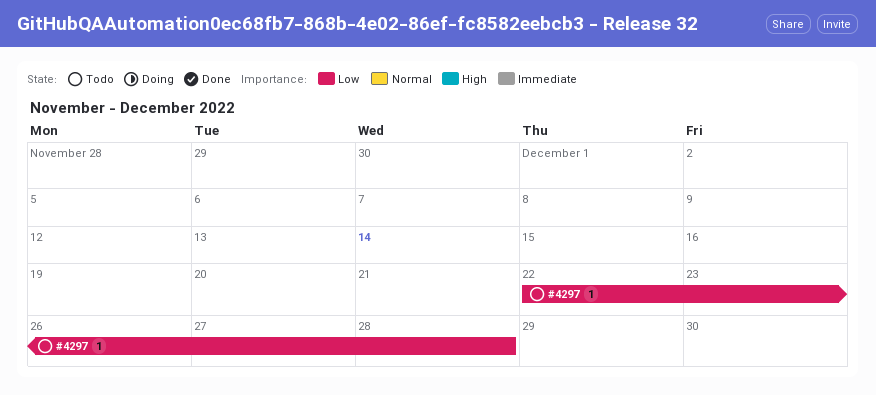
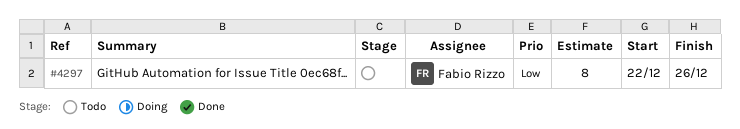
#4297, estimate: 1 -> 8
#4297, due: Dec 28 -> Dec 26

